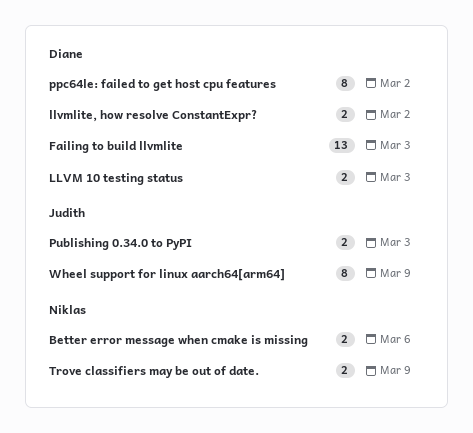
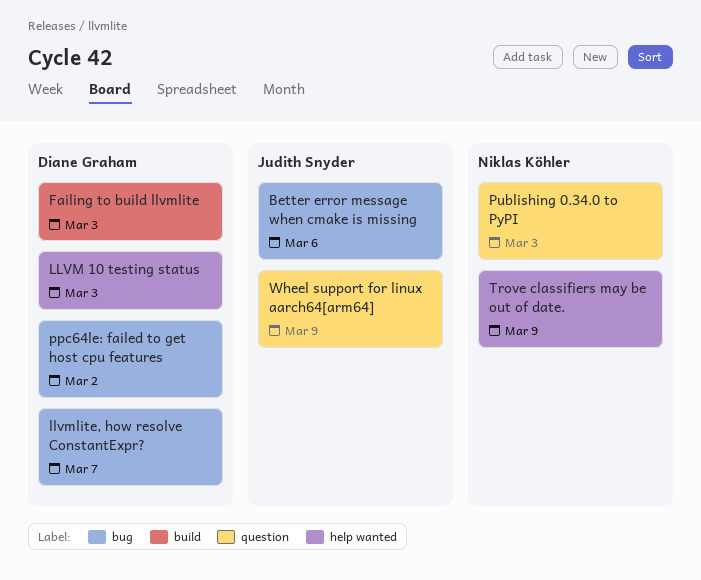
Better error message when cmake is missing, owner: Niklas Köhler -> Judith Snyder
llvmlite, how resolve ConstantExpr?, due: Mar 2 -> Mar 7
Publishing 0.34.0 to PyPI, owner: Judith Snyder -> Niklas Köhler

